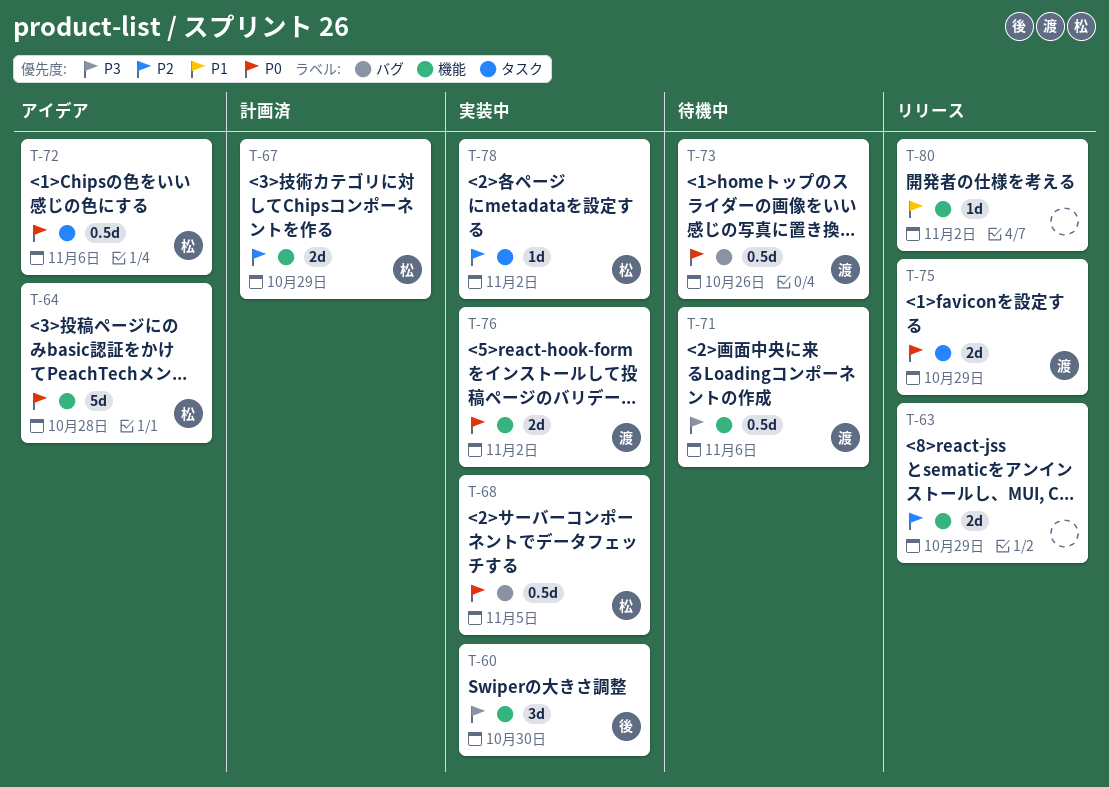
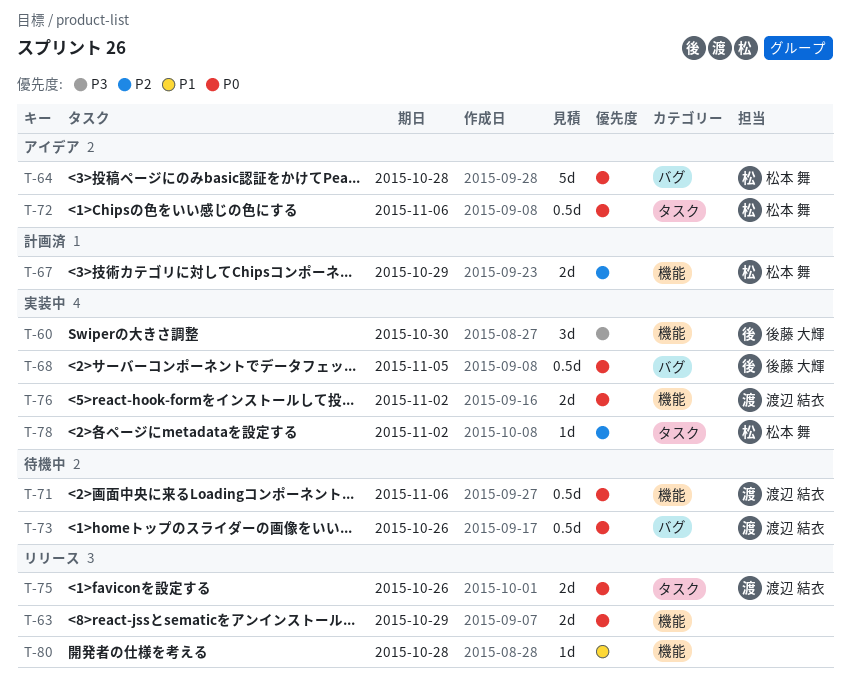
T-63, priority: P2 -> P0
T-64, label: 機能 -> バグ
T-68, owner: 松本 舞 -> 後藤 大輝
T-71, priority: P3 -> P0
T-75, due: Oct 29 -> Oct 26
T-80, due: Nov 2 -> Oct 28

